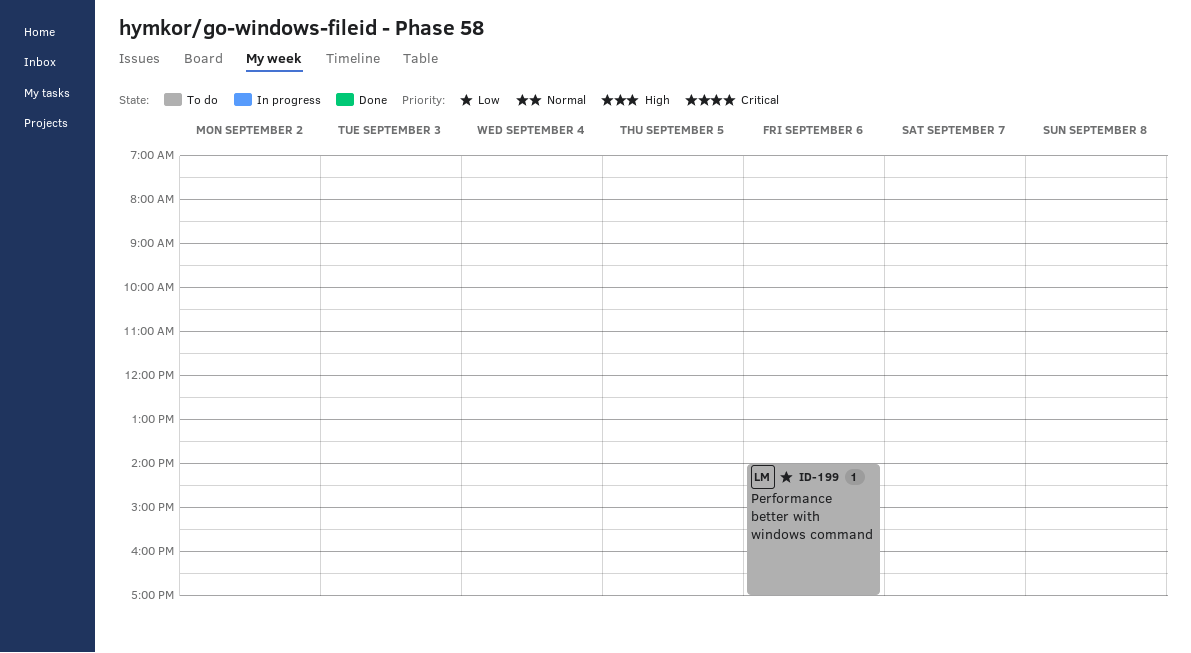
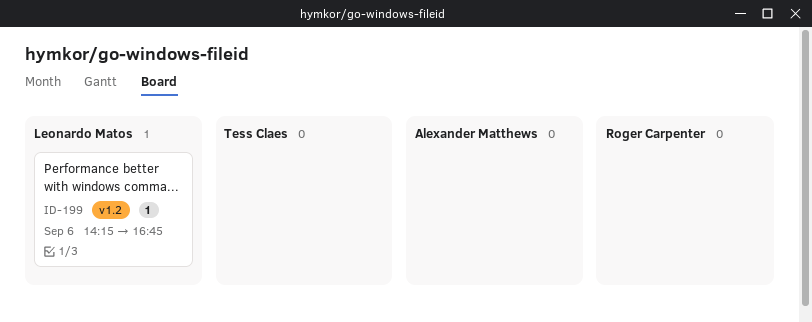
ID-199, begins: 14:00 -> 14:15
ID-199, ends: 17:00 -> 16:45

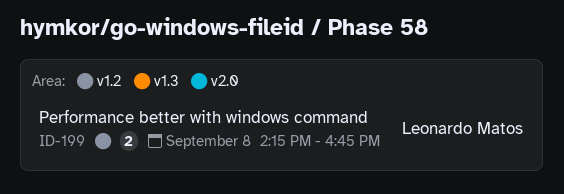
ID-199, estimate: 1 -> 2
ID-199, day: Sep 6 -> Sep 8

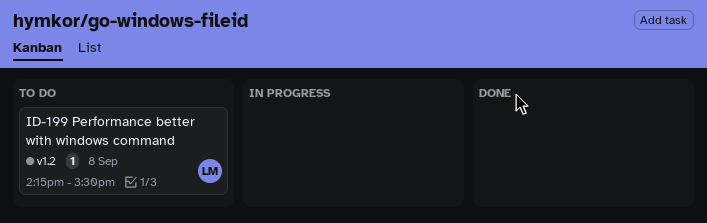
ID-199, estimate: 2 -> 1
ID-199, ends: 16:45 -> 15:30

